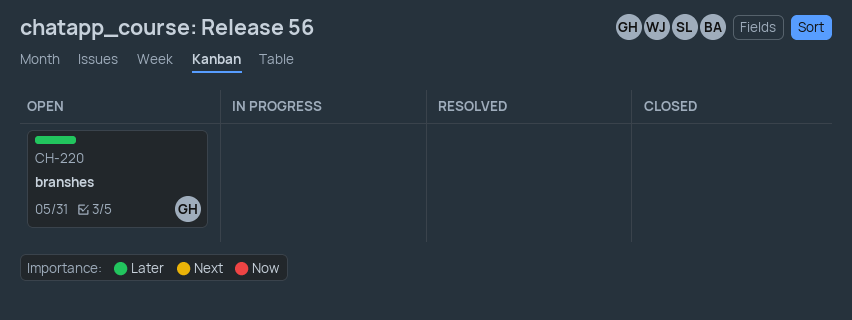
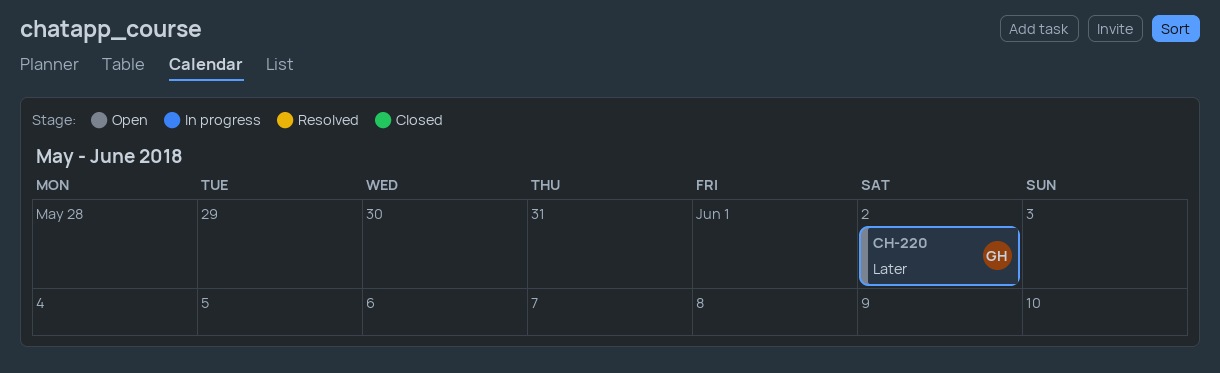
CH-220, due: May 31 -> Jun 2

